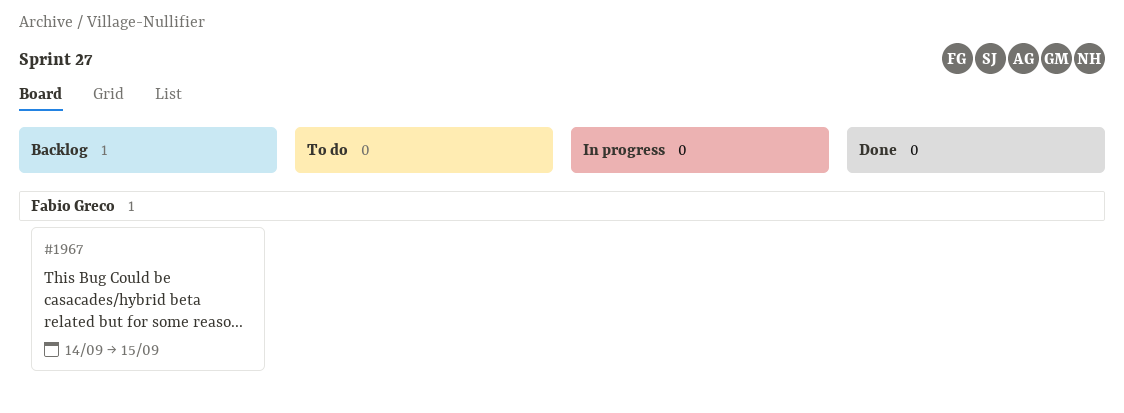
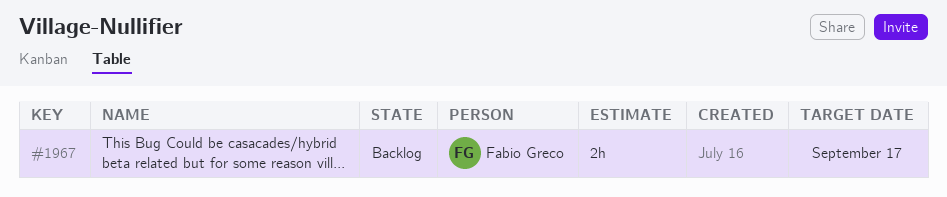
#1967, due: Sep 15 -> Sep 17

